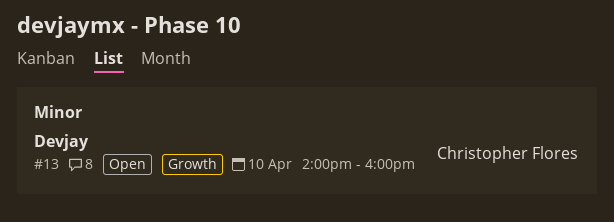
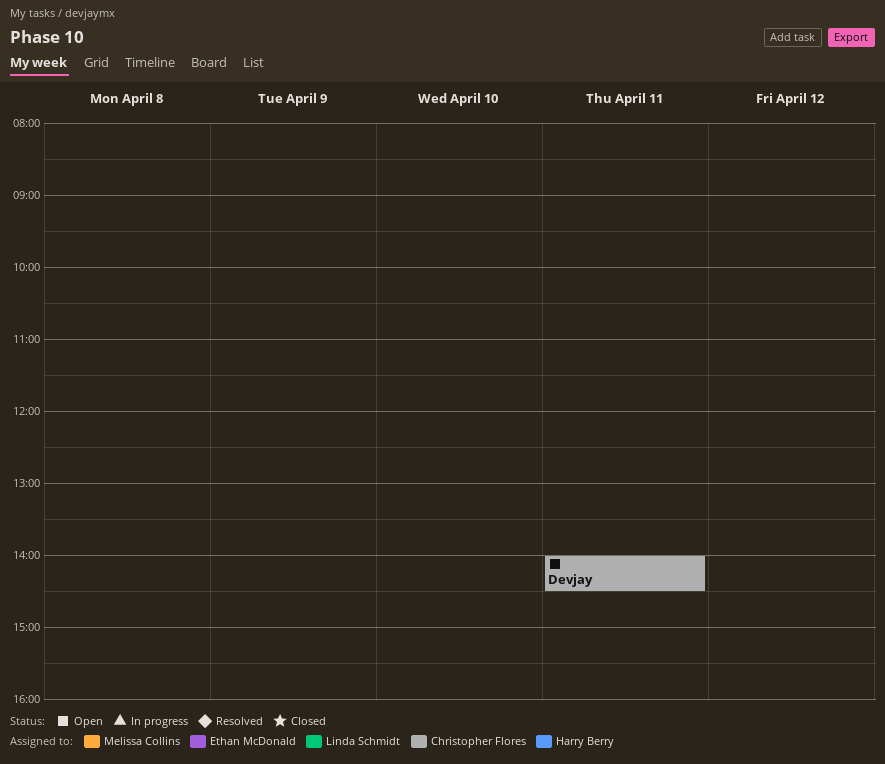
Devjay, day: Apr 10 -> Apr 11
Devjay, ends: 16:00 -> 14:30

